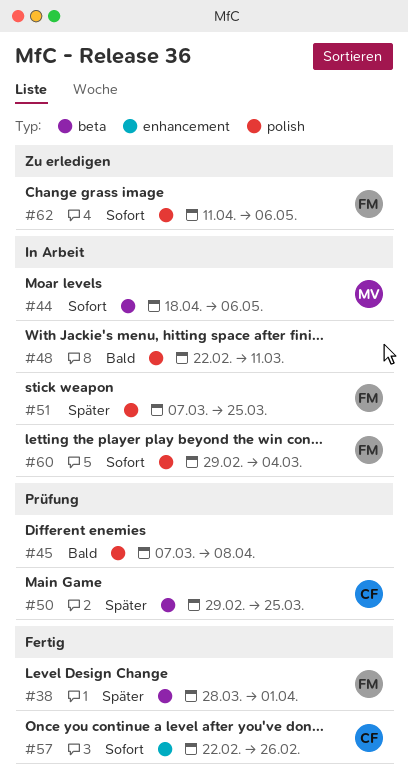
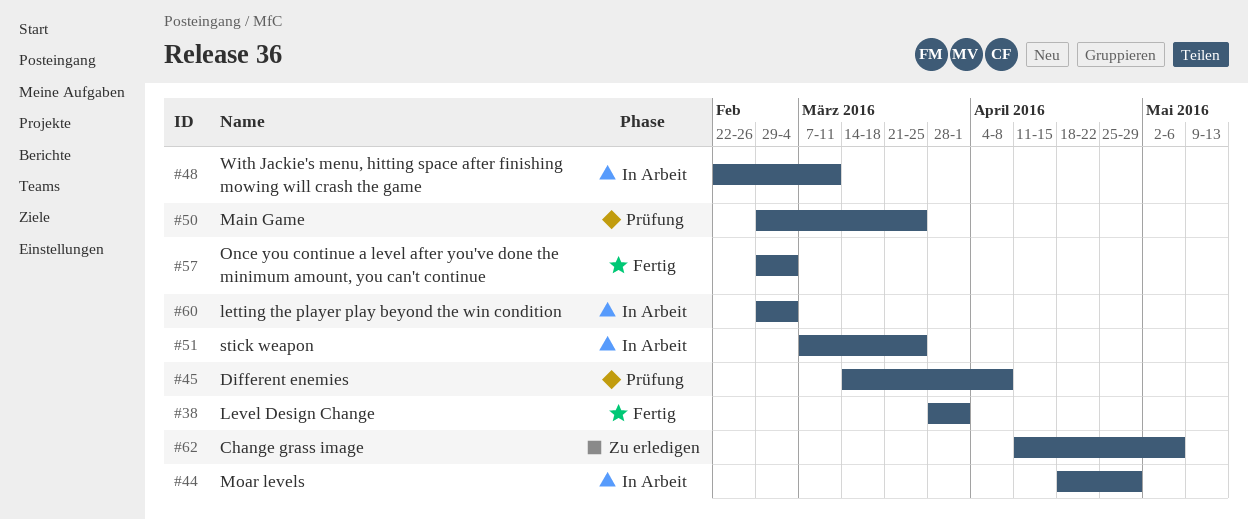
#44, due: May 6 -> Apr 29
#45, start: Mar 7 -> Mar 14
#57, start: Feb 22 -> Feb 29
#57, due: Feb 26 -> Mar 4

